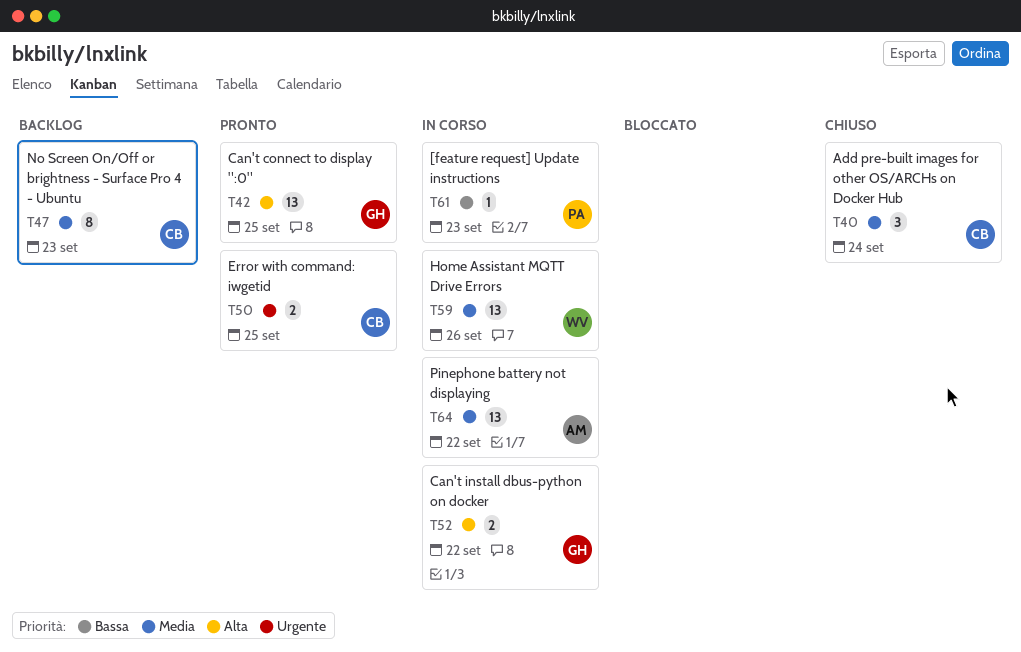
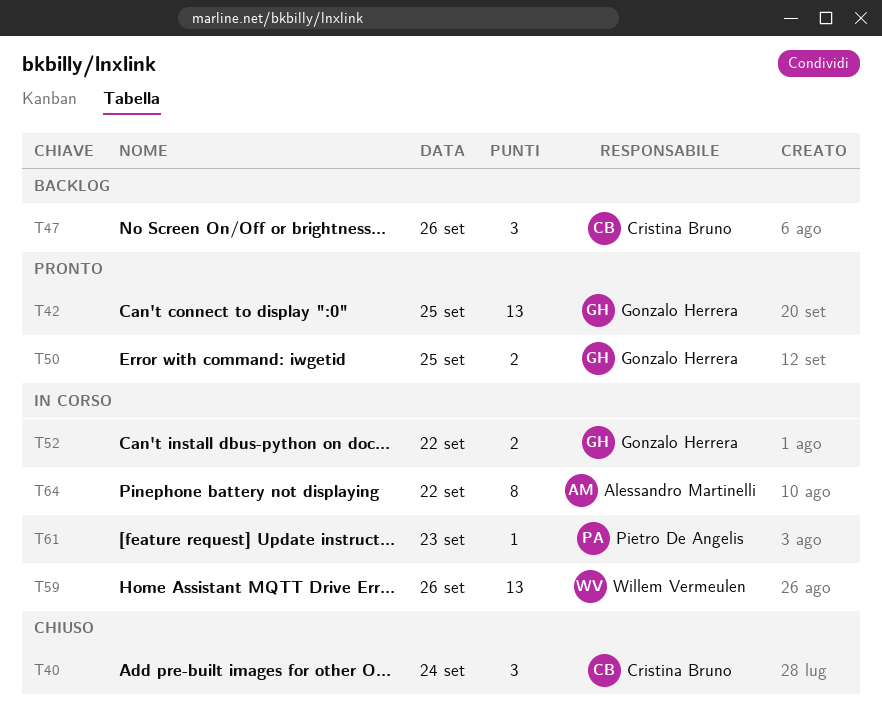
T47, estimate: 8 -> 3
T47, day: Sep 23 -> Sep 26
T50, owner: Cristina Bruno -> Gonzalo Herrera
T64, estimate: 13 -> 8

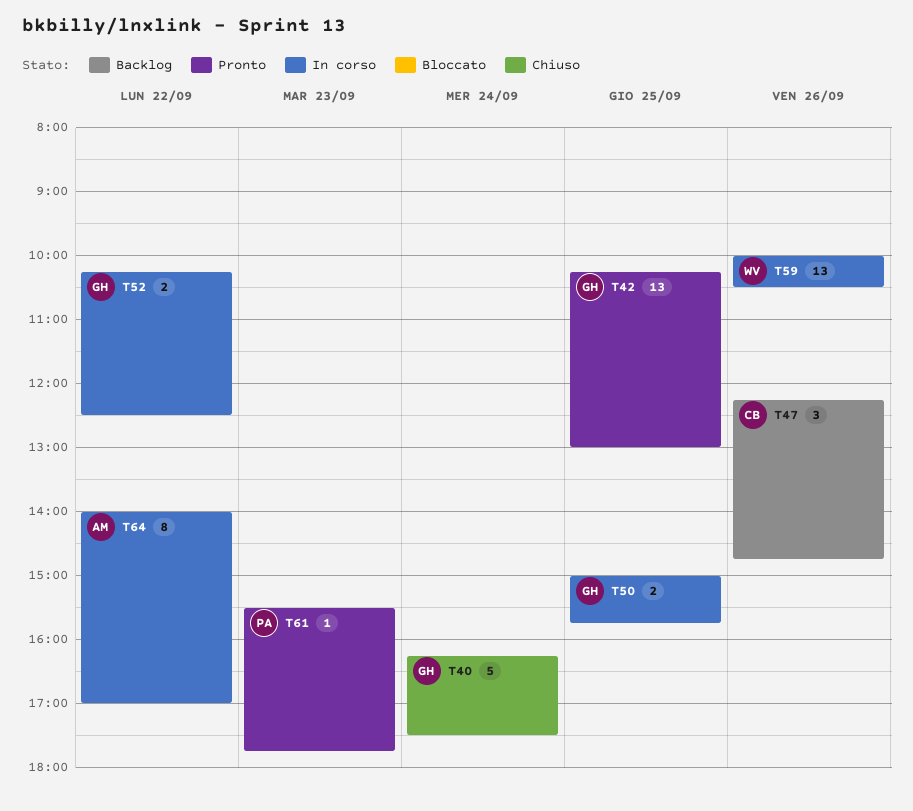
T40, owner: Cristina Bruno -> Gonzalo Herrera
T40, estimate: 3 -> 5
T50, status: Pronto -> In corso
T61, status: In corso -> Pronto

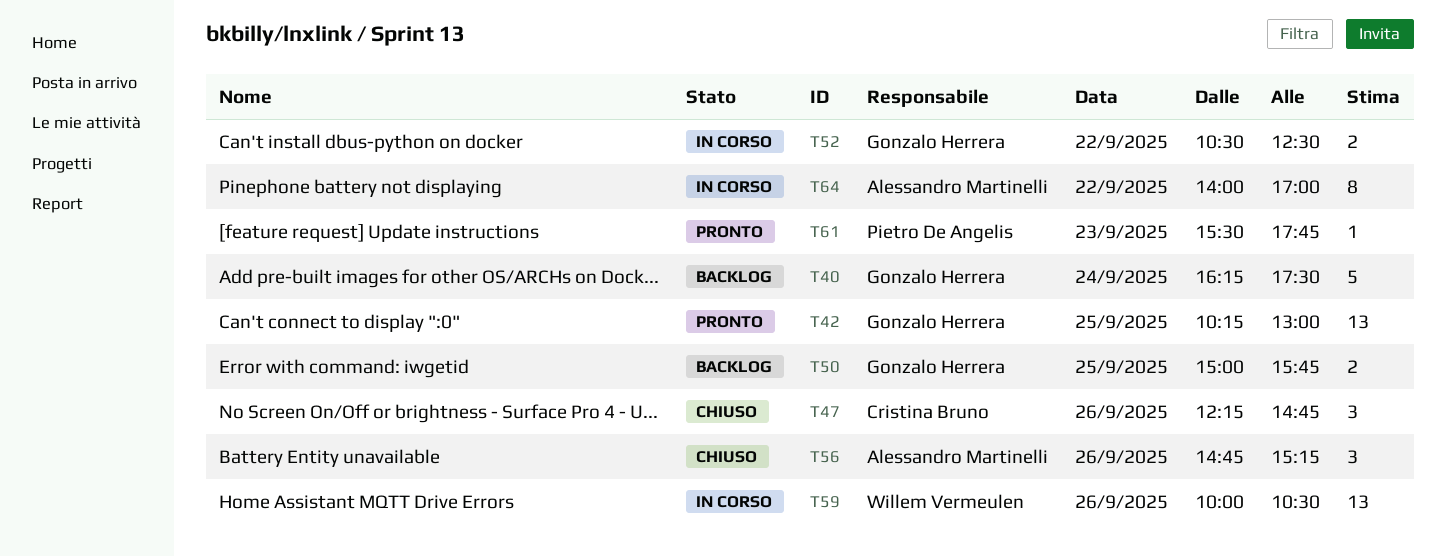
T40, status: Chiuso -> Backlog
T47, status: Backlog -> Chiuso
T50, status: In corso -> Backlog
T52, begins: 10:15 -> 10:30
T56: none -> present

